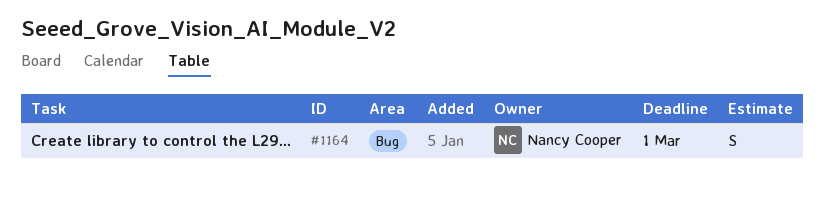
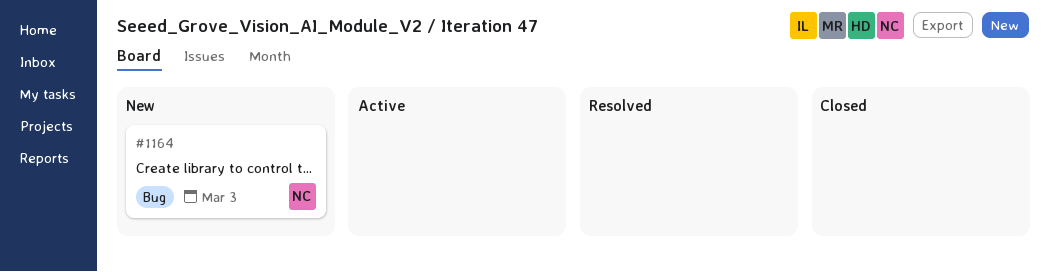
#1164, due: Mar 1 -> Mar 3

